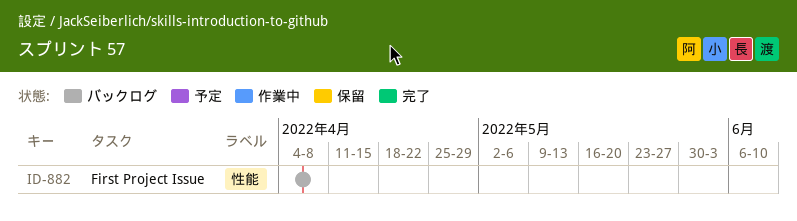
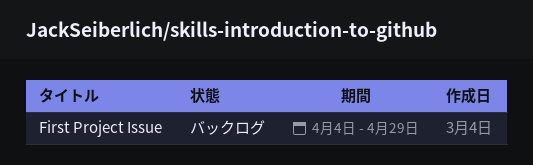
First Project Issue, due: Apr 8 -> Apr 29

